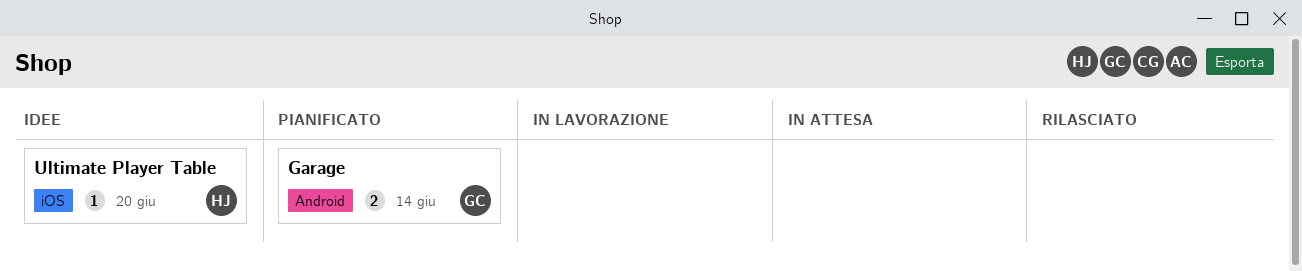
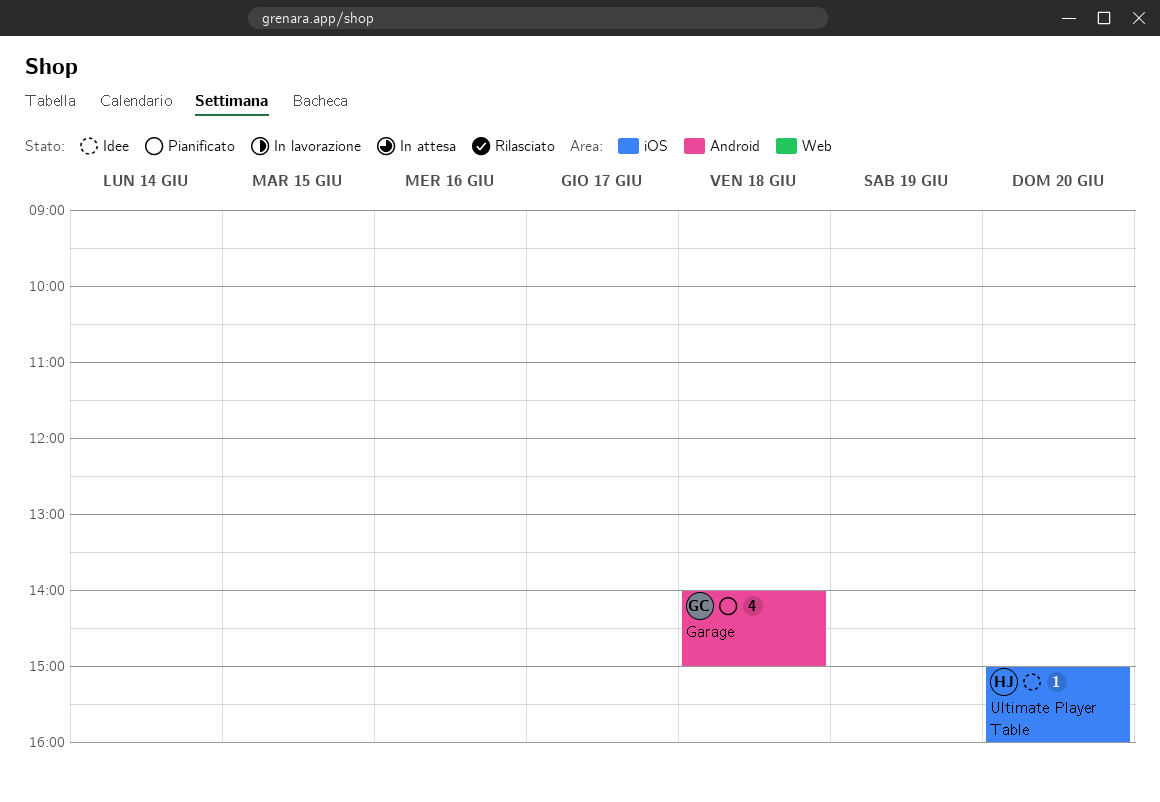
Garage, estimate: 2 -> 4
Garage, day: Jun 14 -> Jun 18

